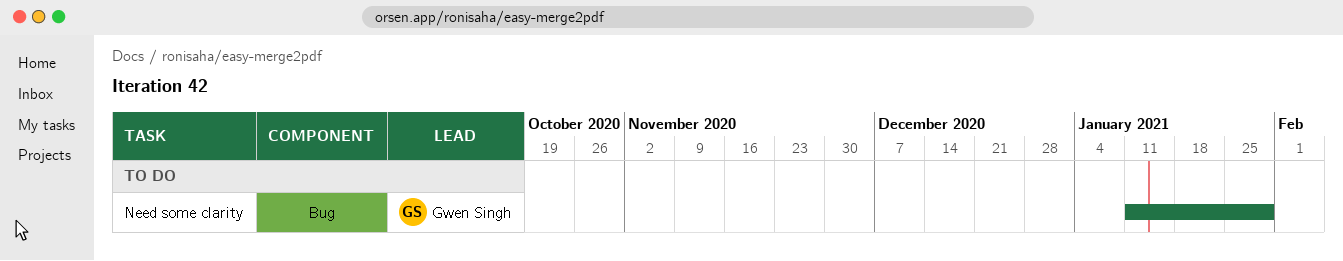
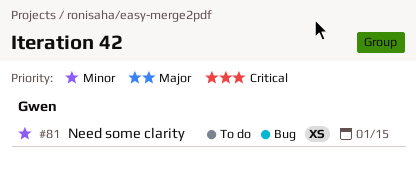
Need some clarity, due: Jan 29 -> Jan 15

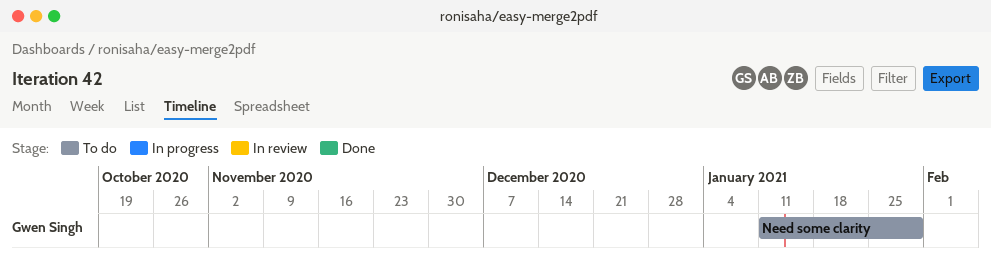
Need some clarity, due: Jan 15 -> Jan 29

